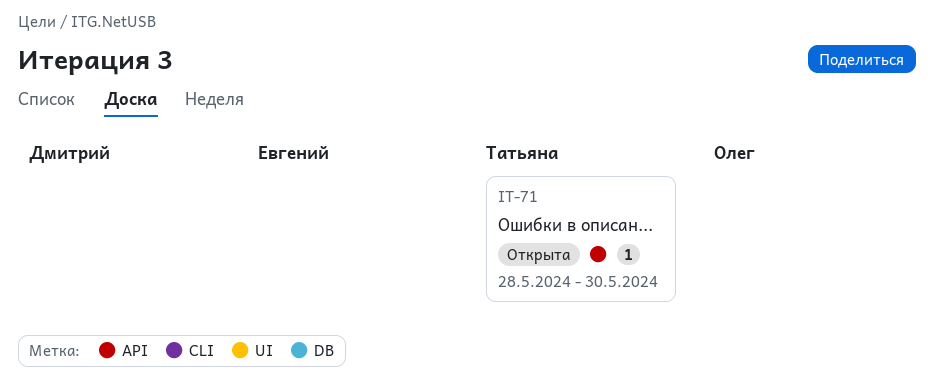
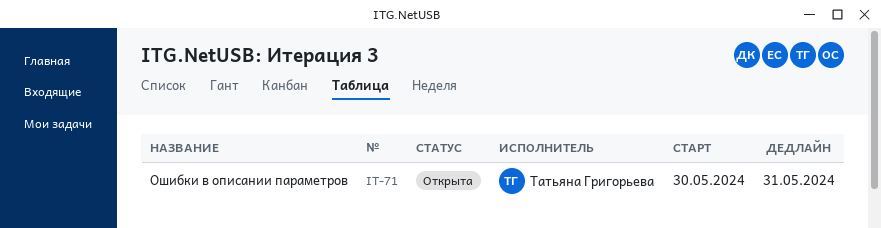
IT-71, start: May 28 -> May 30
IT-71, due: May 30 -> May 31

